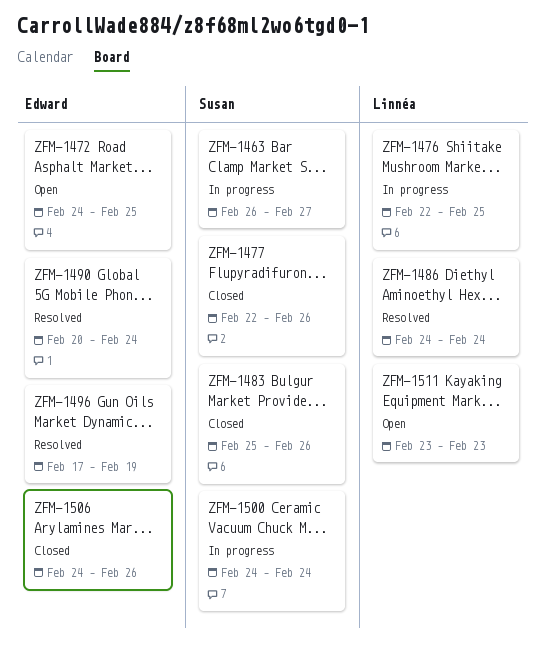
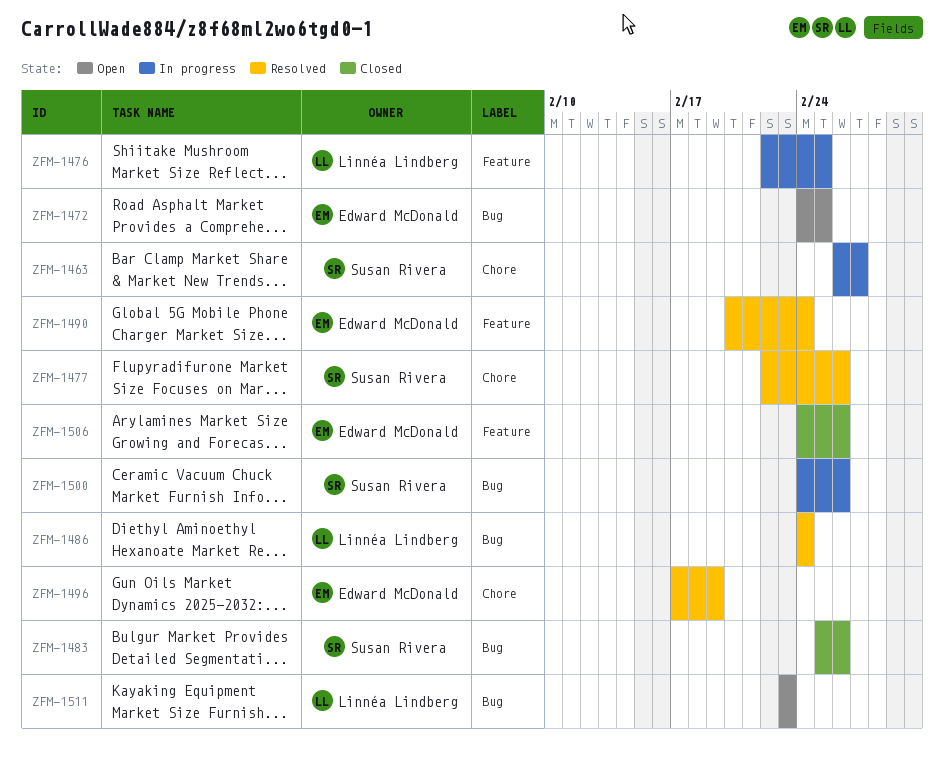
ZFM-1477, status: Closed -> Resolved
ZFM-1500, due: Feb 24 -> Feb 26

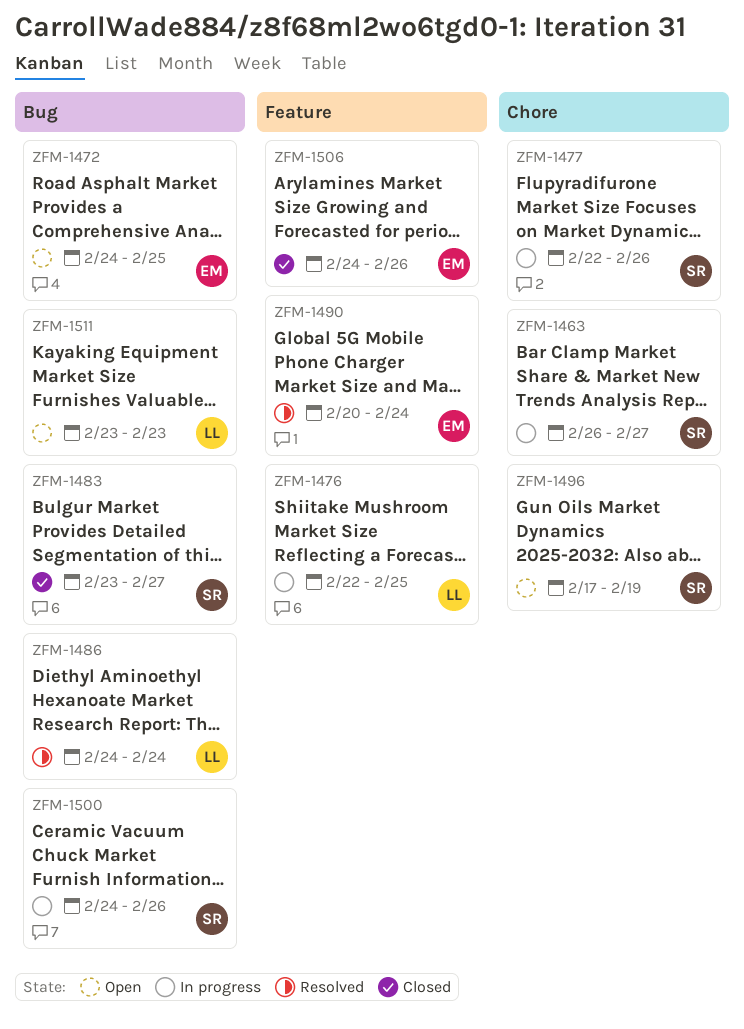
ZFM-1477, status: Resolved -> In progress
ZFM-1483, start: Feb 25 -> Feb 23
ZFM-1483, due: Feb 26 -> Feb 27
ZFM-1496, status: Resolved -> Open
ZFM-1496, owner: Edward McDonald -> Susan Rivera

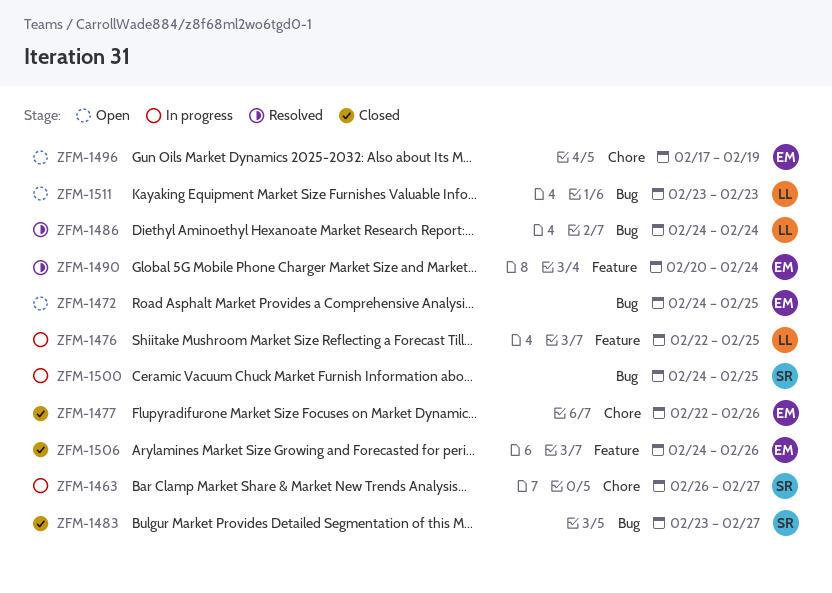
ZFM-1477, status: In progress -> Closed
ZFM-1477, owner: SR -> EM
ZFM-1496, owner: SR -> EM
ZFM-1500, due: Feb 26 -> Feb 25

